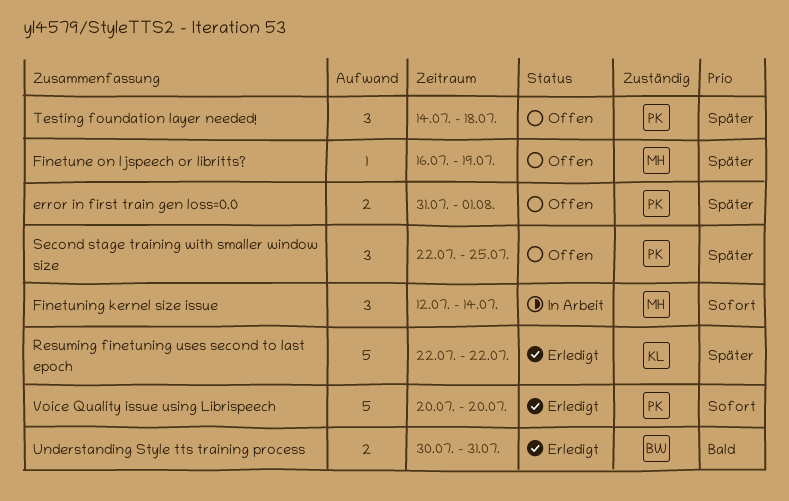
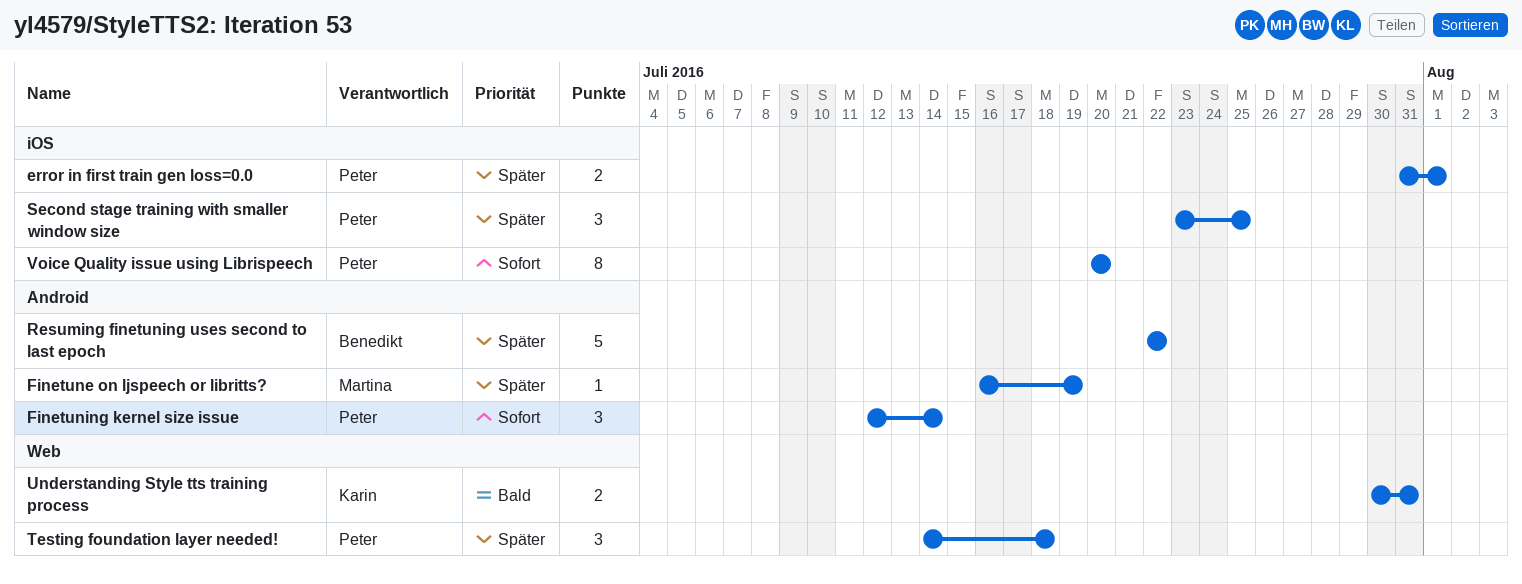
Finetuning kernel size issue, owner: Martina -> Peter
Resuming finetuning uses second to last epoch, owner: Karin -> Benedikt
Second stage training with smaller window size, start: Jul 22 -> Jul 23
Understanding Style tts training process, owner: Benedikt -> Karin
Voice Quality issue using Librispeech, estimate: 5 -> 8

